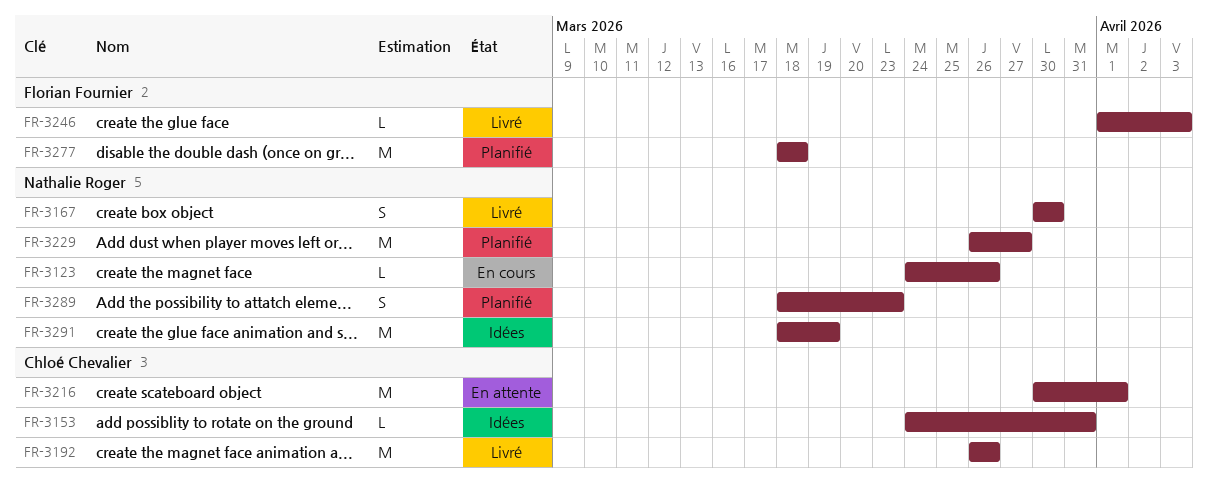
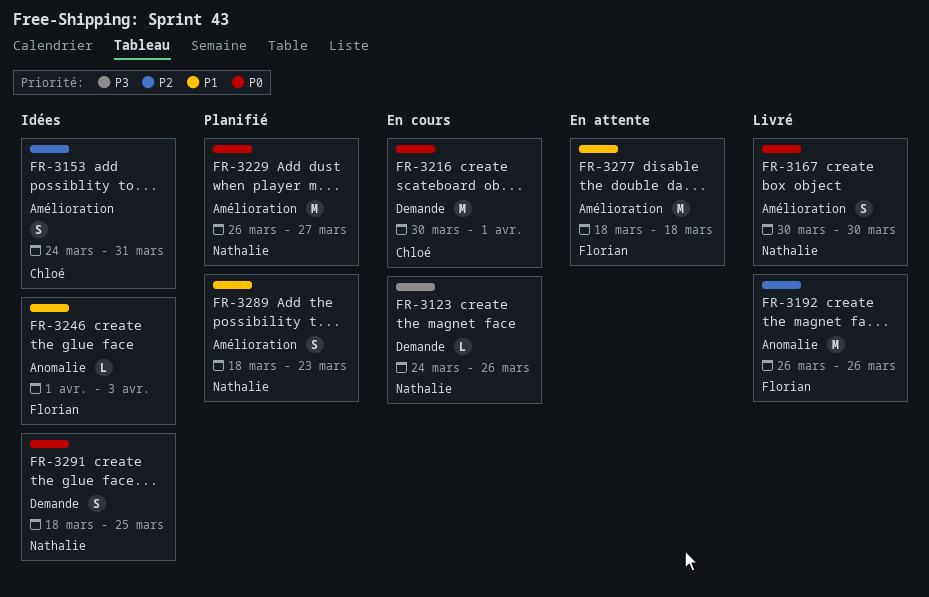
FR-3153, estimate: L -> S
FR-3192, owner: Chloé Chevalier -> Florian Fournier
FR-3216, status: En attente -> En cours
FR-3246, status: Livré -> Idées
FR-3277, status: Planifié -> En attente
FR-3291, estimate: M -> S
FR-3291, due: Mar 19 -> Mar 25

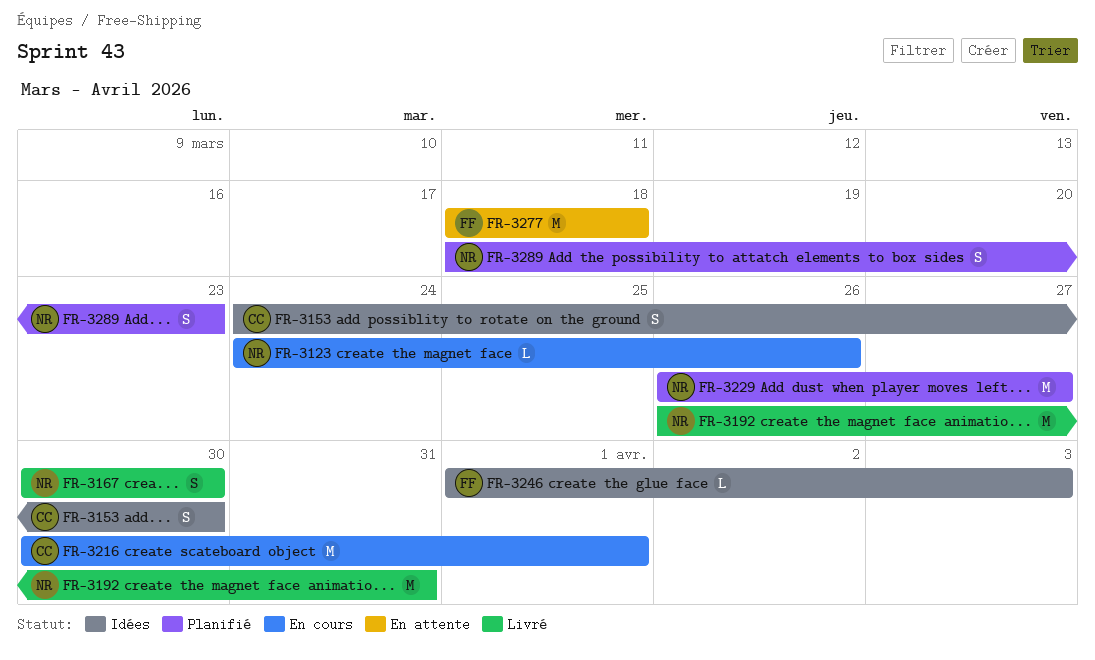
FR-3153, due: Mar 31 -> Mar 30
FR-3192, owner: Florian -> Nathalie
FR-3192, due: Mar 26 -> Mar 31
FR-3291: present -> none

